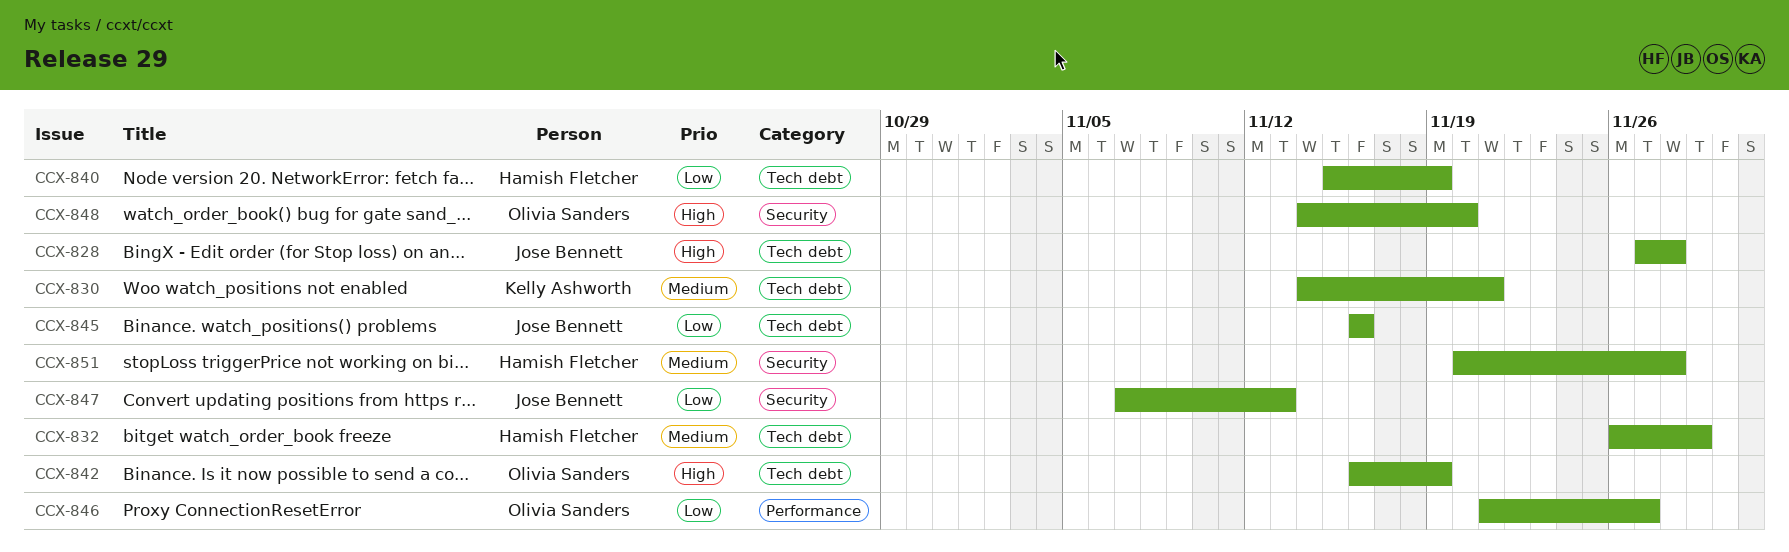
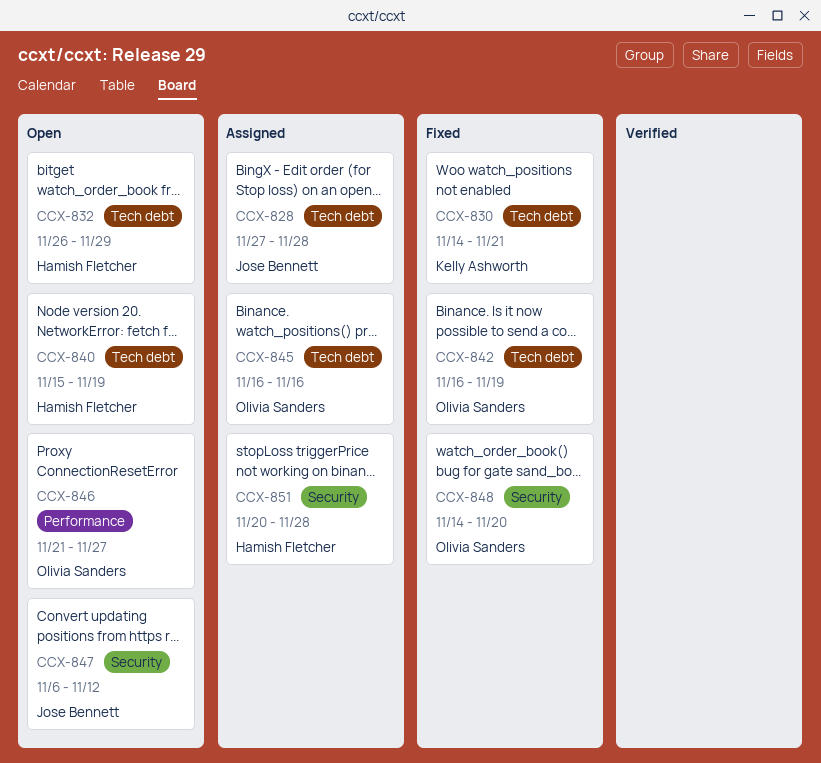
CCX-845, owner: Jose Bennett -> Olivia Sanders
CCX-847, start: Nov 7 -> Nov 6
CCX-847, due: Nov 13 -> Nov 12

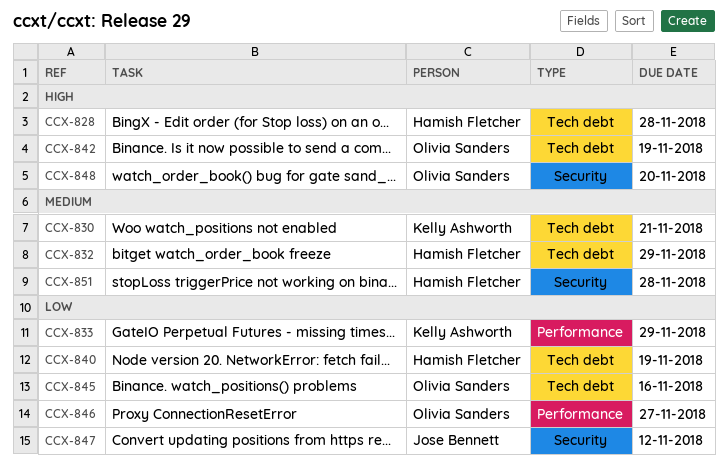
CCX-828, owner: Jose Bennett -> Hamish Fletcher
CCX-833: none -> present

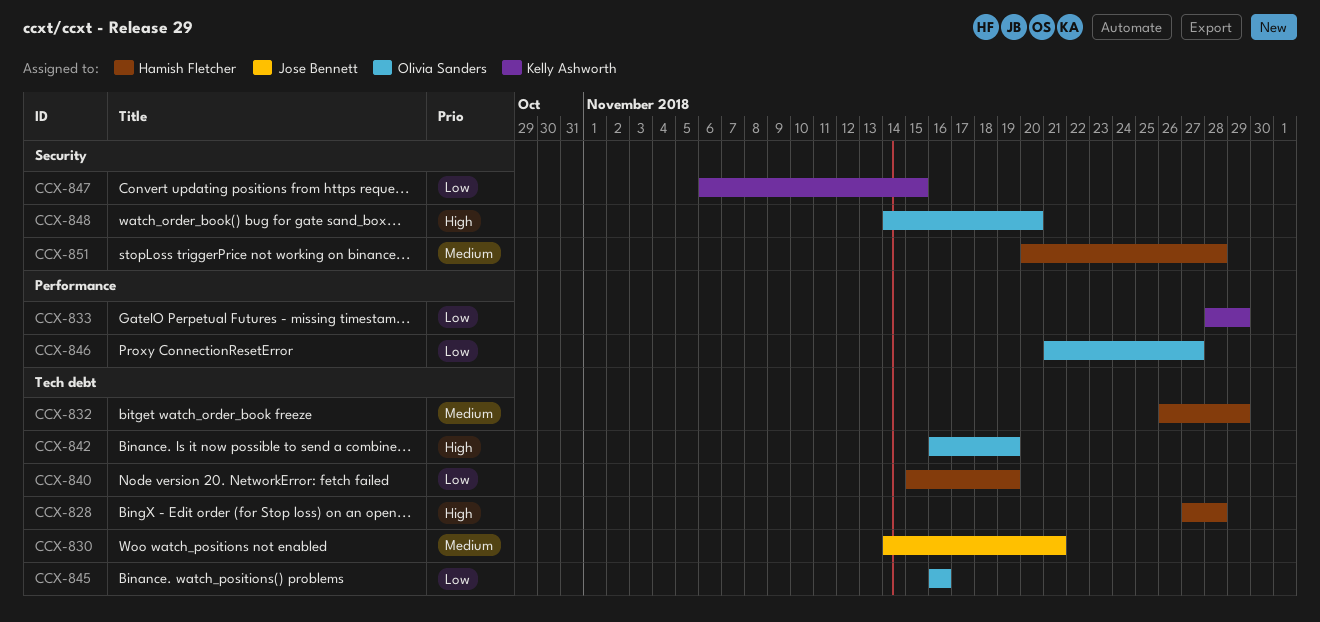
CCX-830, owner: Kelly Ashworth -> Jose Bennett
CCX-847, owner: Jose Bennett -> Kelly Ashworth
CCX-847, due: Nov 12 -> Nov 15

